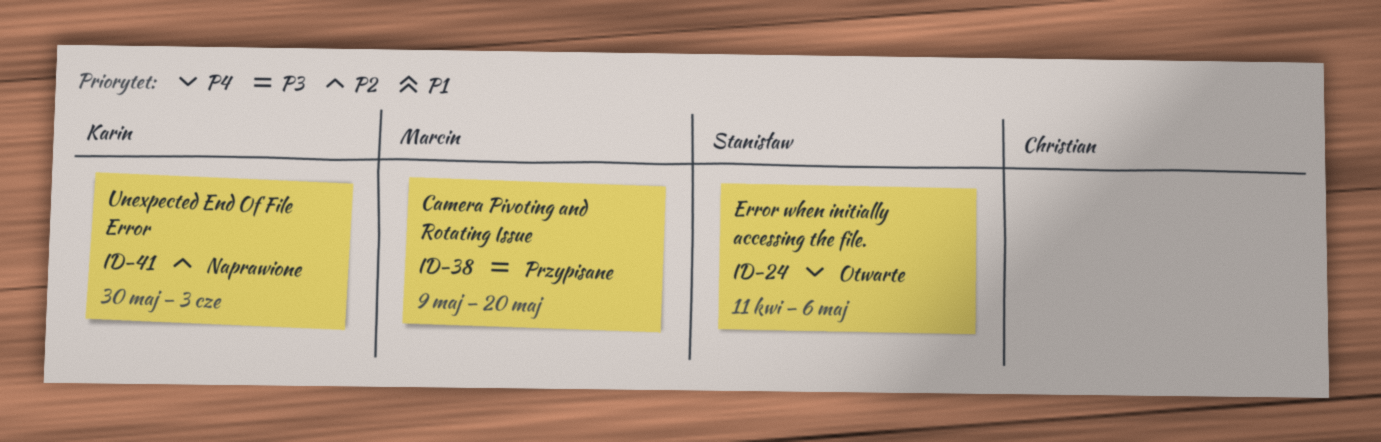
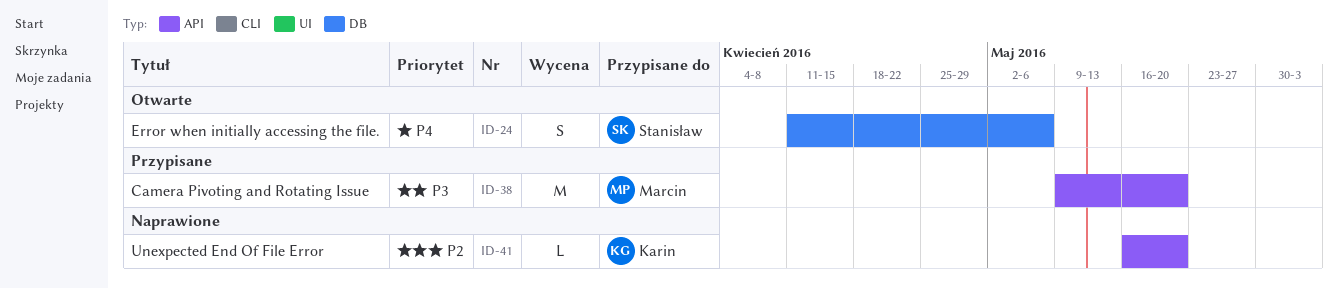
ID-41, start: May 30 -> May 16
ID-41, due: Jun 3 -> May 20

